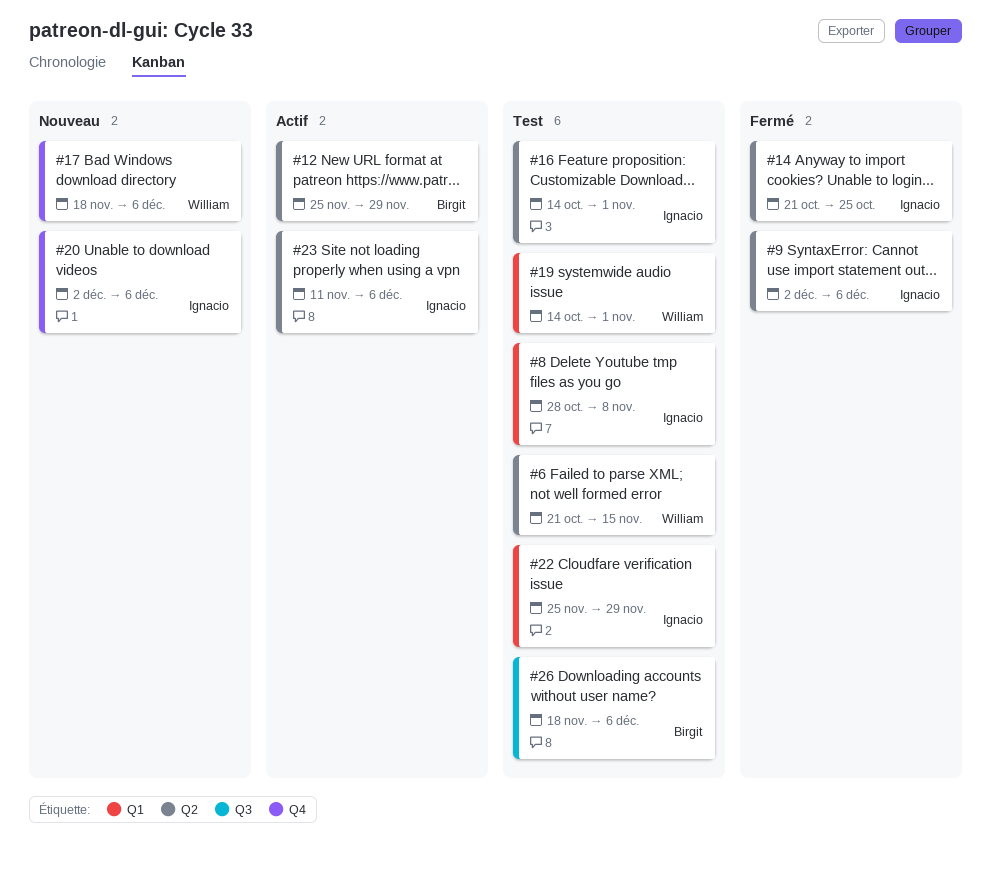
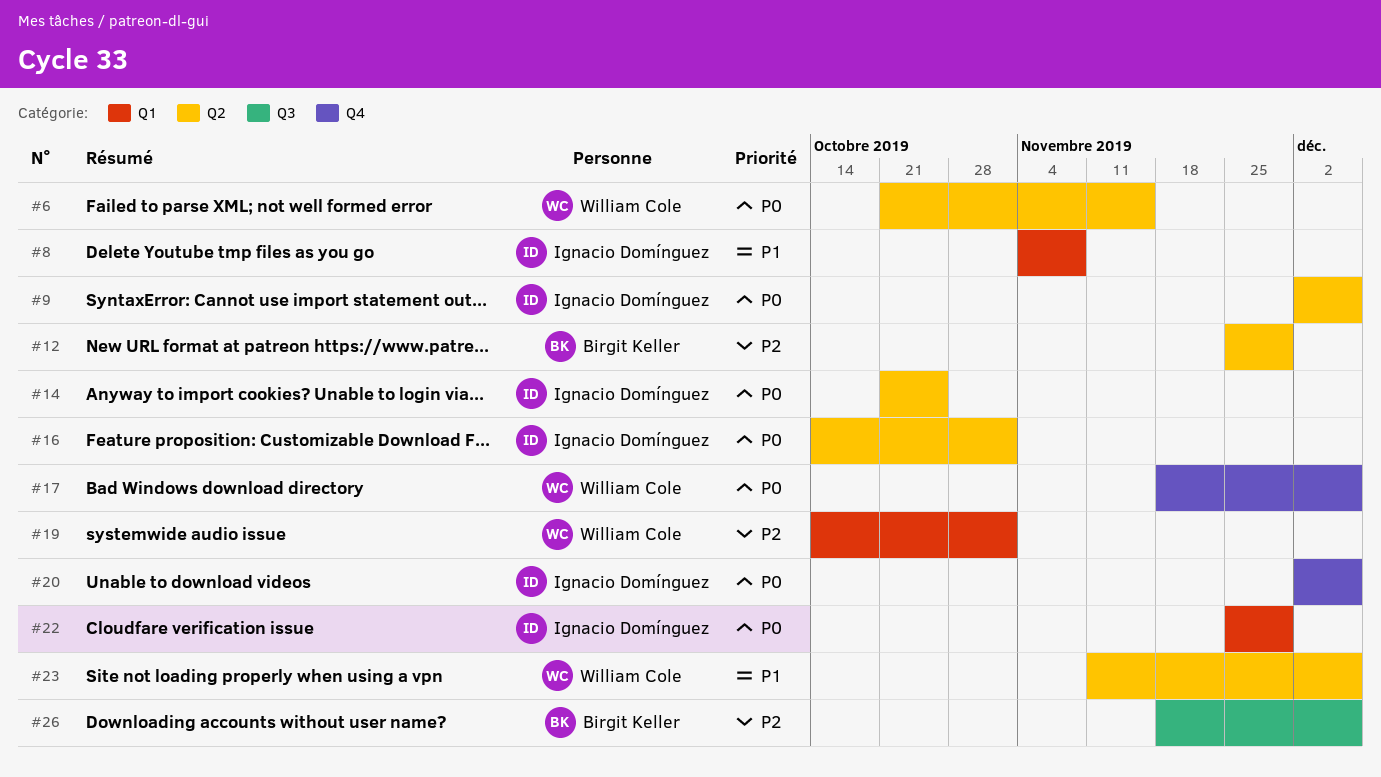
#8, start: Oct 28 -> Nov 4
#23, owner: Ignacio Domínguez -> William Cole

